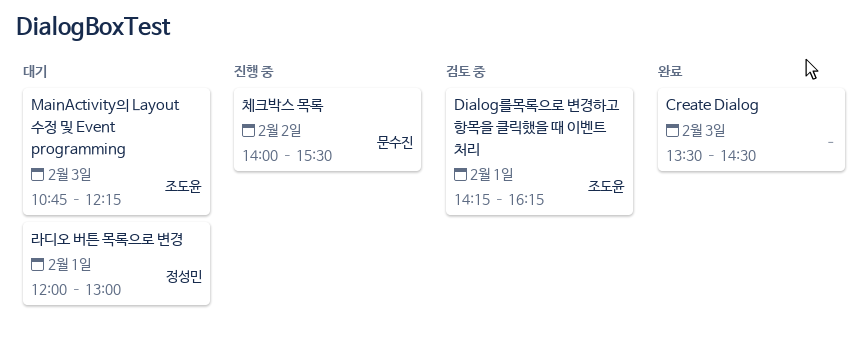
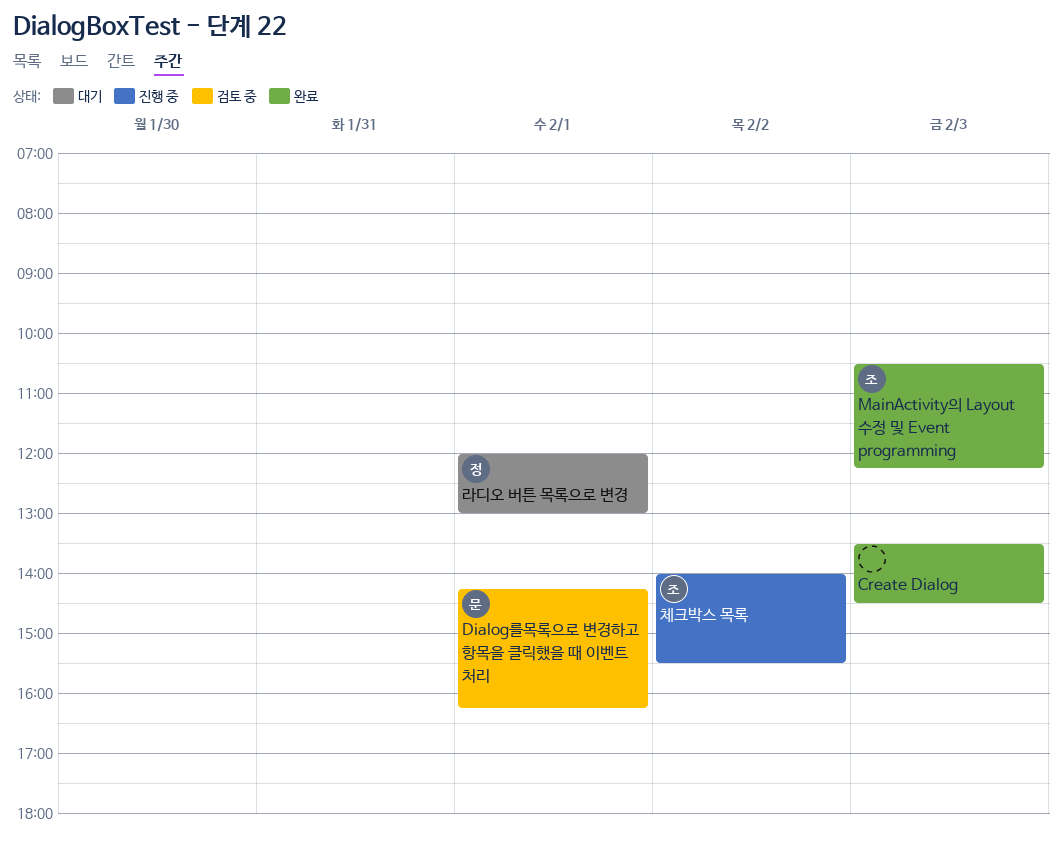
Dialog를목록으로 변경하고 항목을 클릭했을 때 이벤트 처리, owner: 조도윤 -> 문수진
MainActivity의 Layout 수정 및 Event programming, status: 대기 -> 완료
MainActivity의 Layout 수정 및 Event programming, begins: 10:45 -> 10:30
체크박스 목록, owner: 문수진 -> 조도윤

